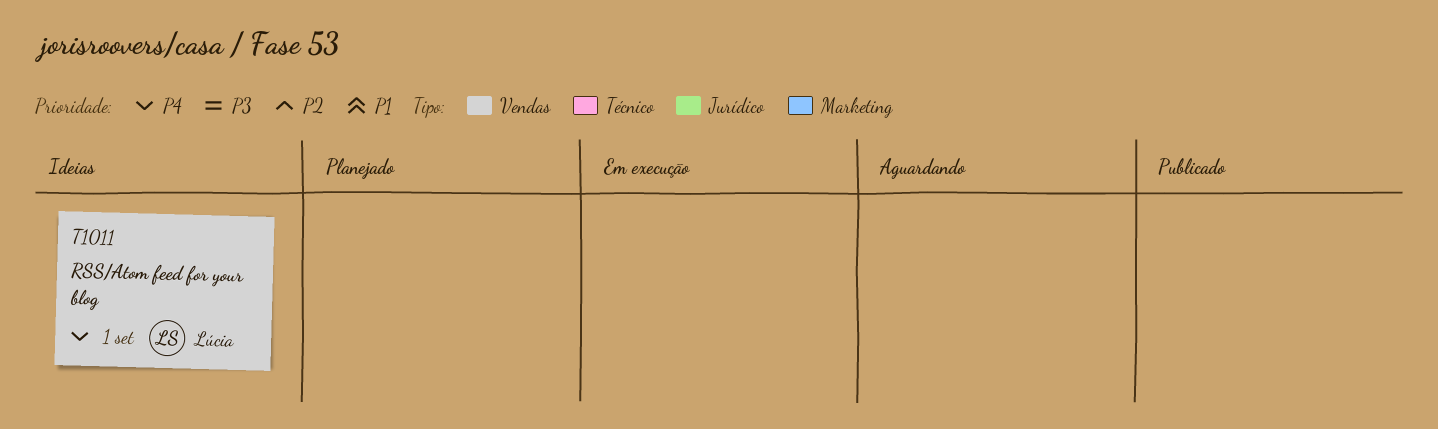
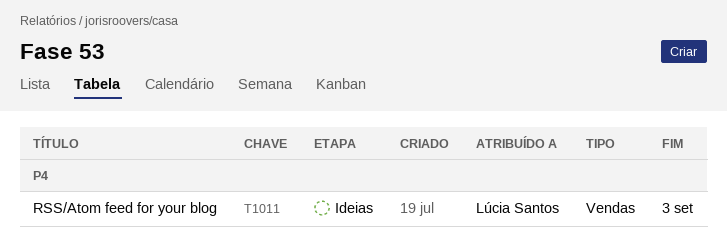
T1011, due: Sep 1 -> Sep 3

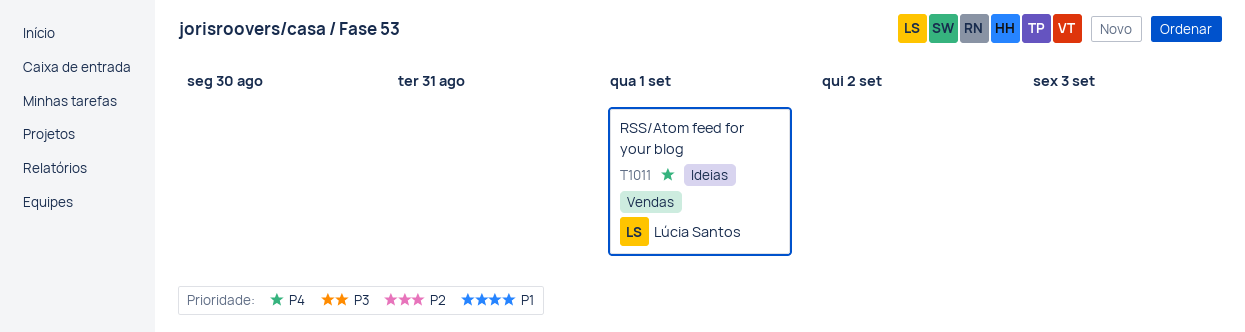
T1011, due: Sep 3 -> Sep 1

